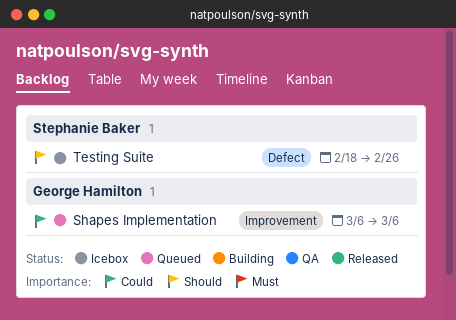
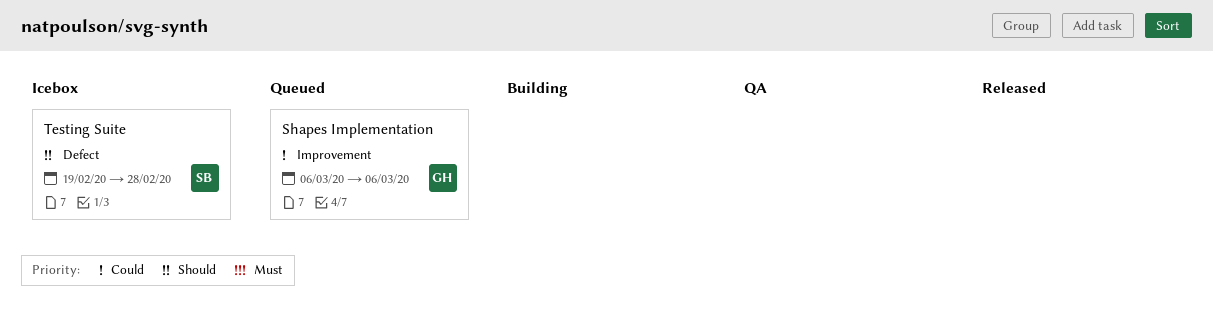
Testing Suite, start: Feb 18 -> Feb 19
Testing Suite, due: Feb 26 -> Feb 28

